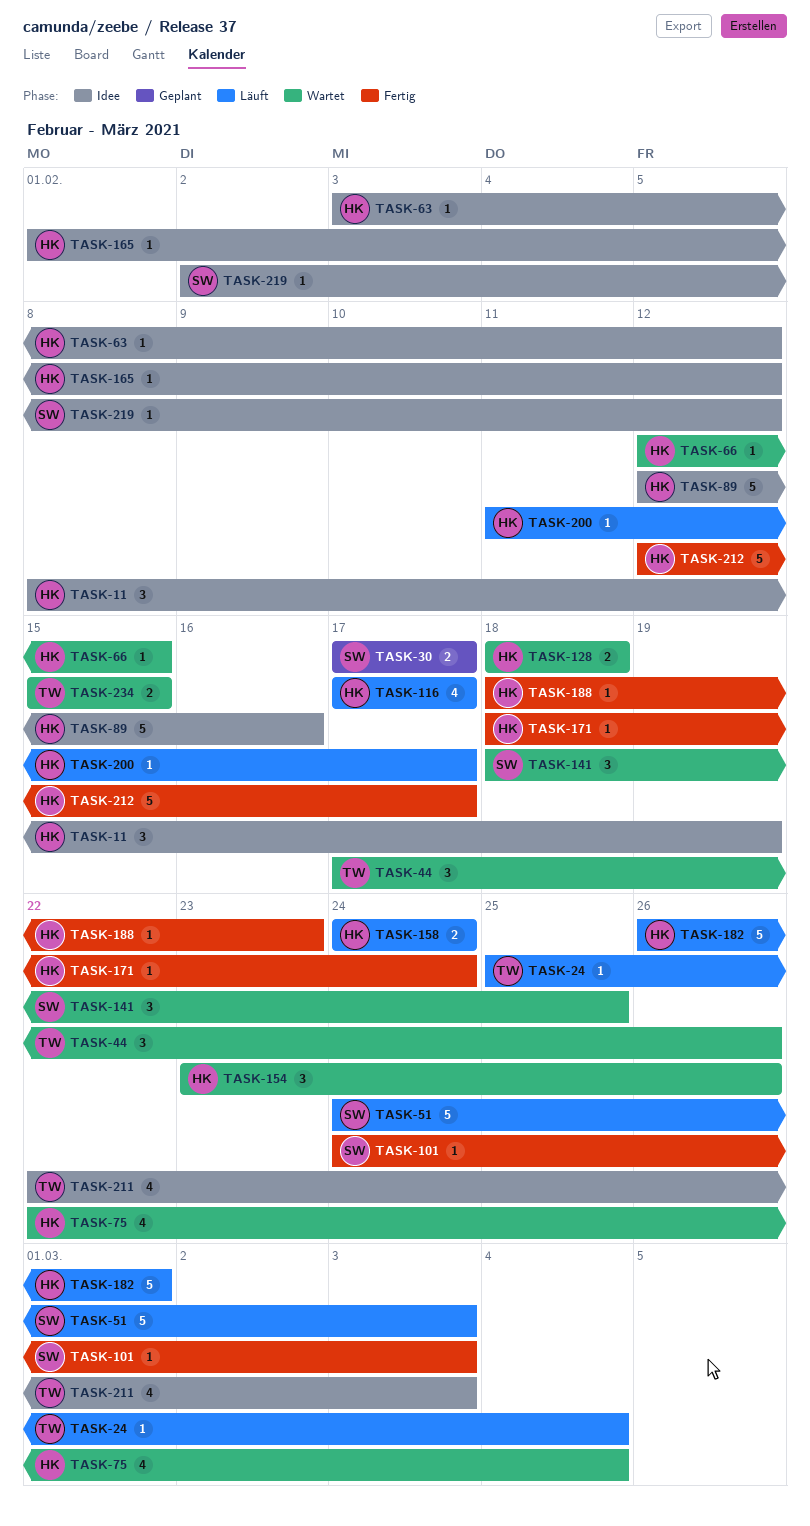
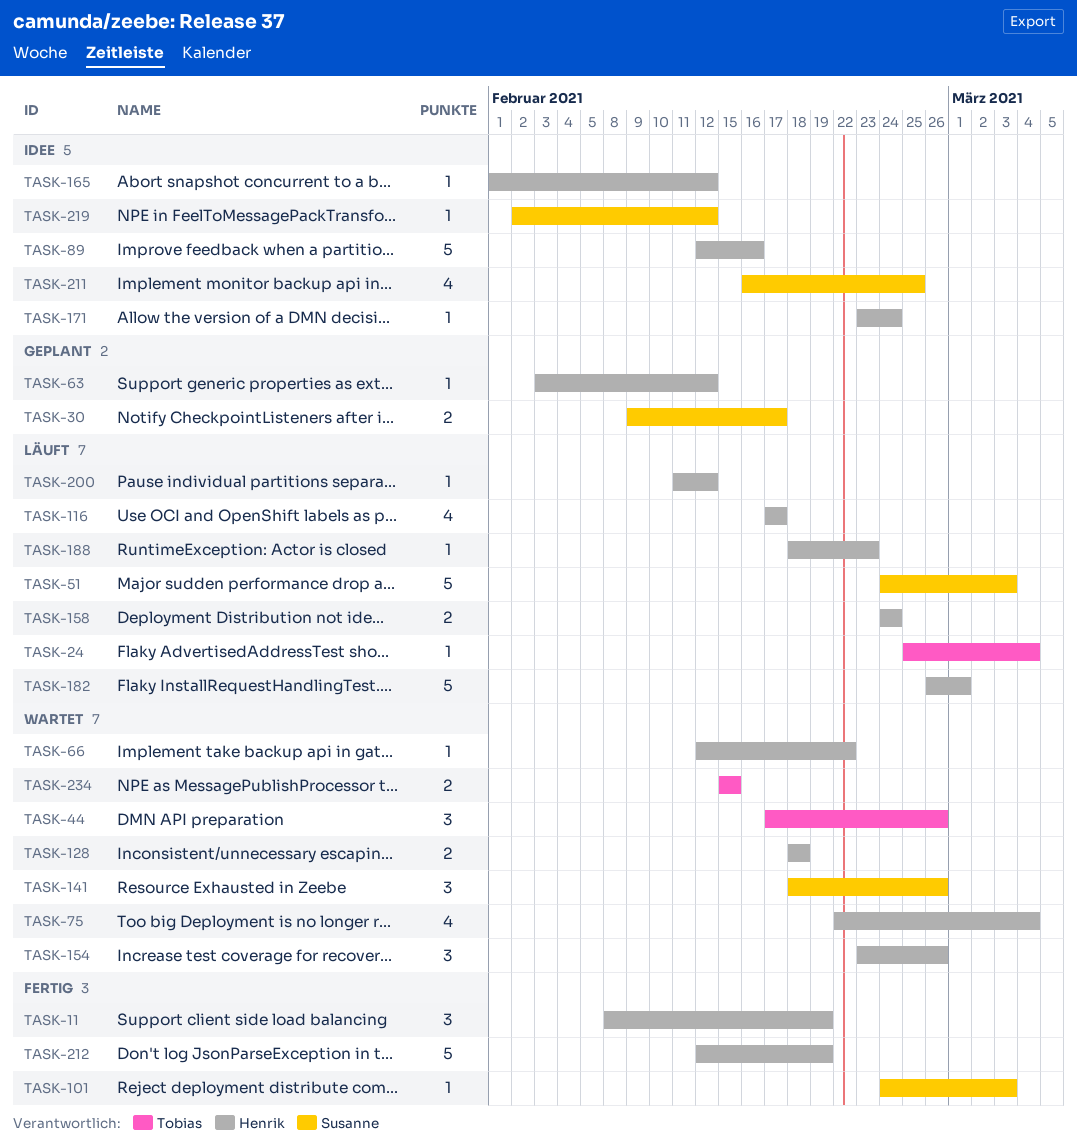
TASK-11, status: Idee -> Fertig
TASK-30, start: Feb 17 -> Feb 9
TASK-63, status: Idee -> Geplant
TASK-66, due: Feb 15 -> Feb 22
TASK-141, due: Feb 25 -> Feb 26
TASK-171, status: Fertig -> Idee
TASK-171, start: Feb 18 -> Feb 23
TASK-188, status: Fertig -> Läuft
TASK-200, due: Feb 17 -> Feb 12
TASK-211, owner: Tobias -> Susanne
TASK-211, start: Feb 22 -> Feb 16
TASK-211, due: Mar 3 -> Feb 25
TASK-212, due: Feb 17 -> Feb 19

